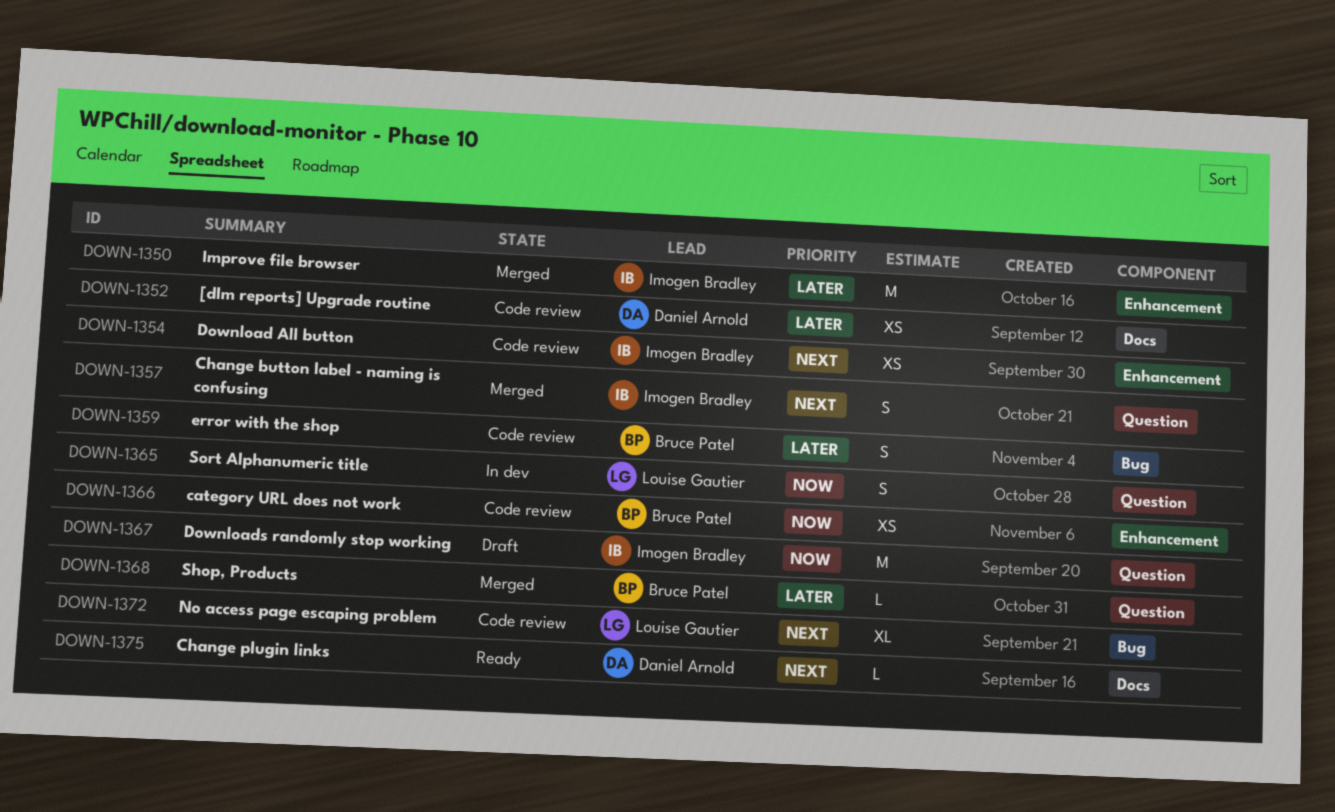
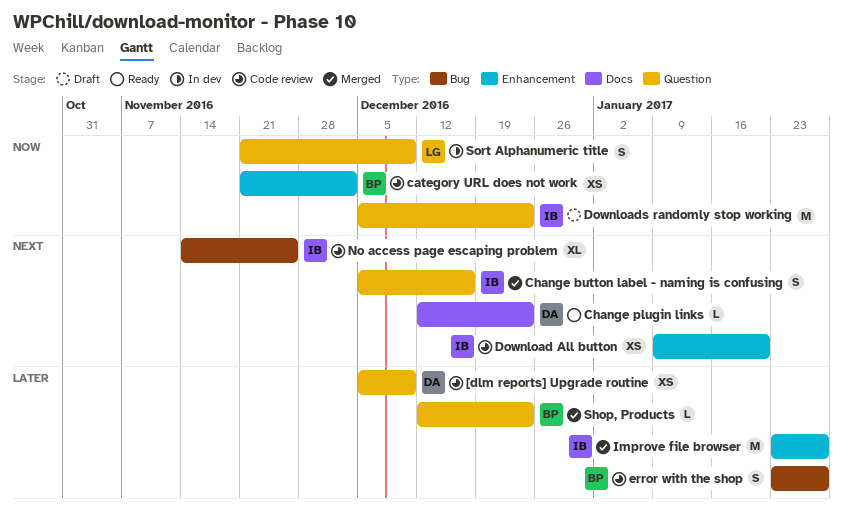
[dlm reports] Upgrade routine, label: Docs -> Question
No access page escaping problem, owner: Louise Gautier -> Imogen Bradley

